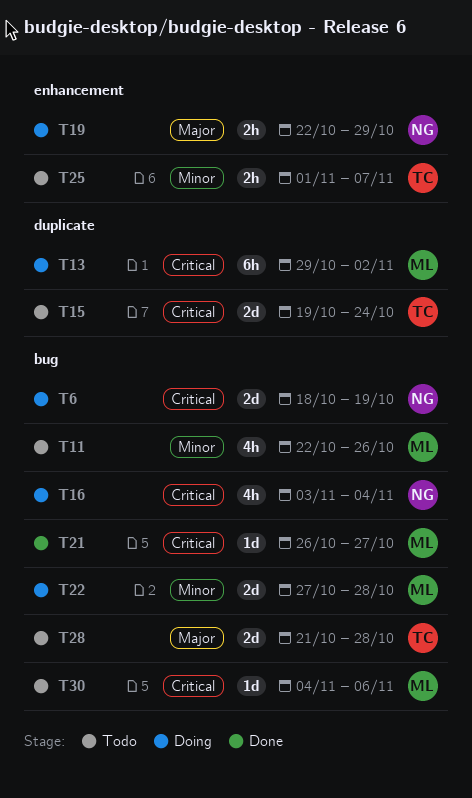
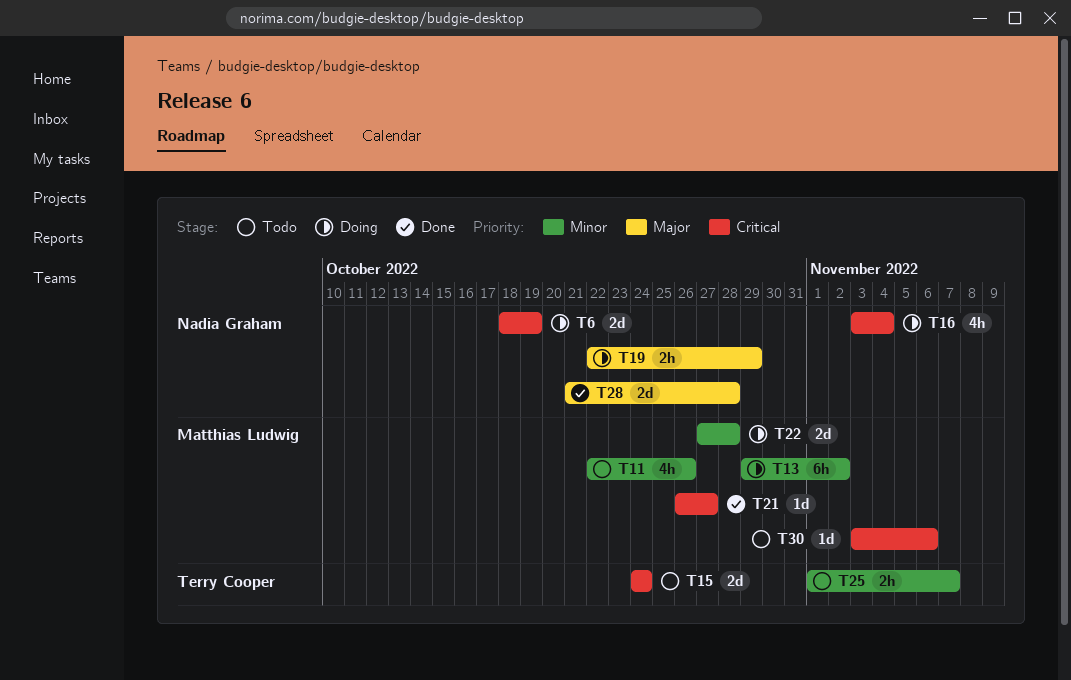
T13, priority: Critical -> Minor
T15, start: Oct 19 -> Oct 24
T28, status: Todo -> Done
T28, owner: Terry Cooper -> Nadia Graham
T30, start: Nov 4 -> Nov 3

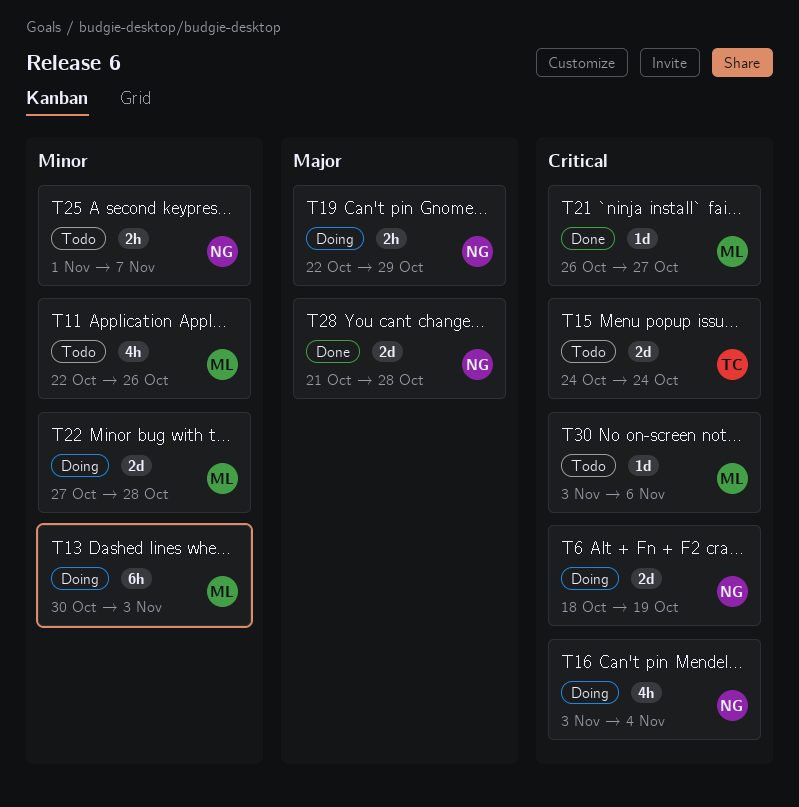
T13, start: Oct 29 -> Oct 30
T13, due: Nov 2 -> Nov 3
T25, owner: Terry Cooper -> Nadia Graham

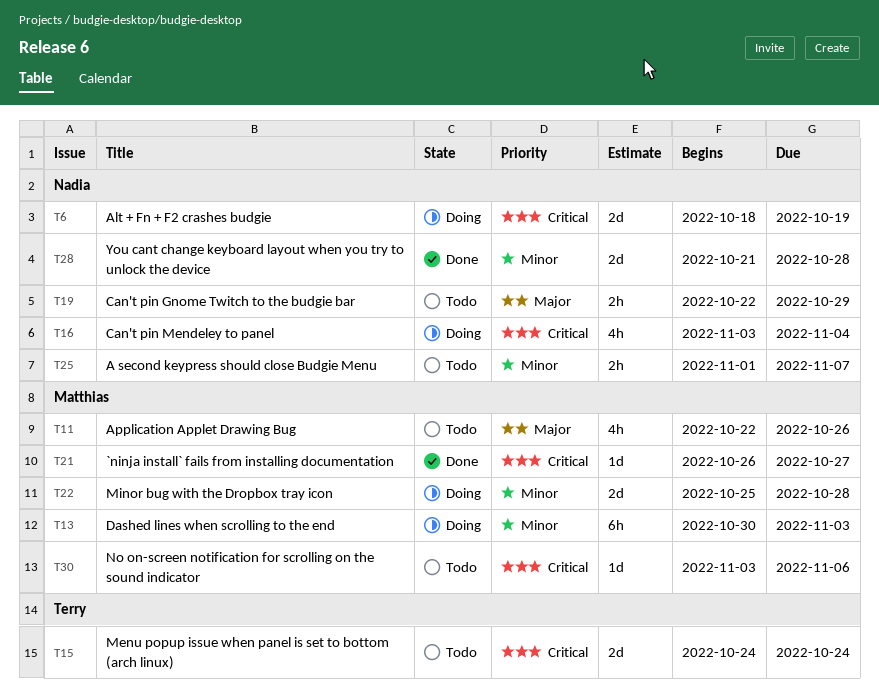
T11, priority: Minor -> Major
T19, status: Doing -> Todo
T22, start: Oct 27 -> Oct 25
T28, priority: Major -> Minor

